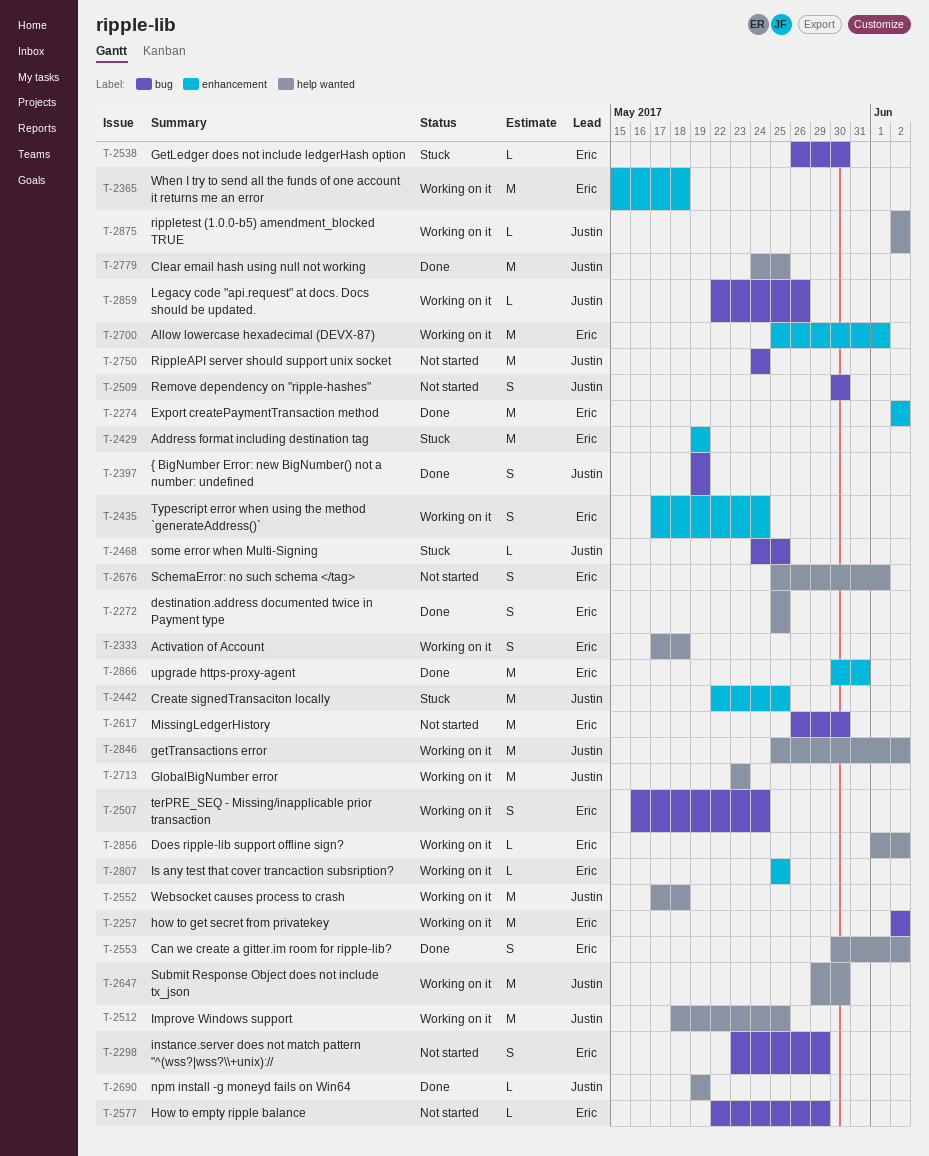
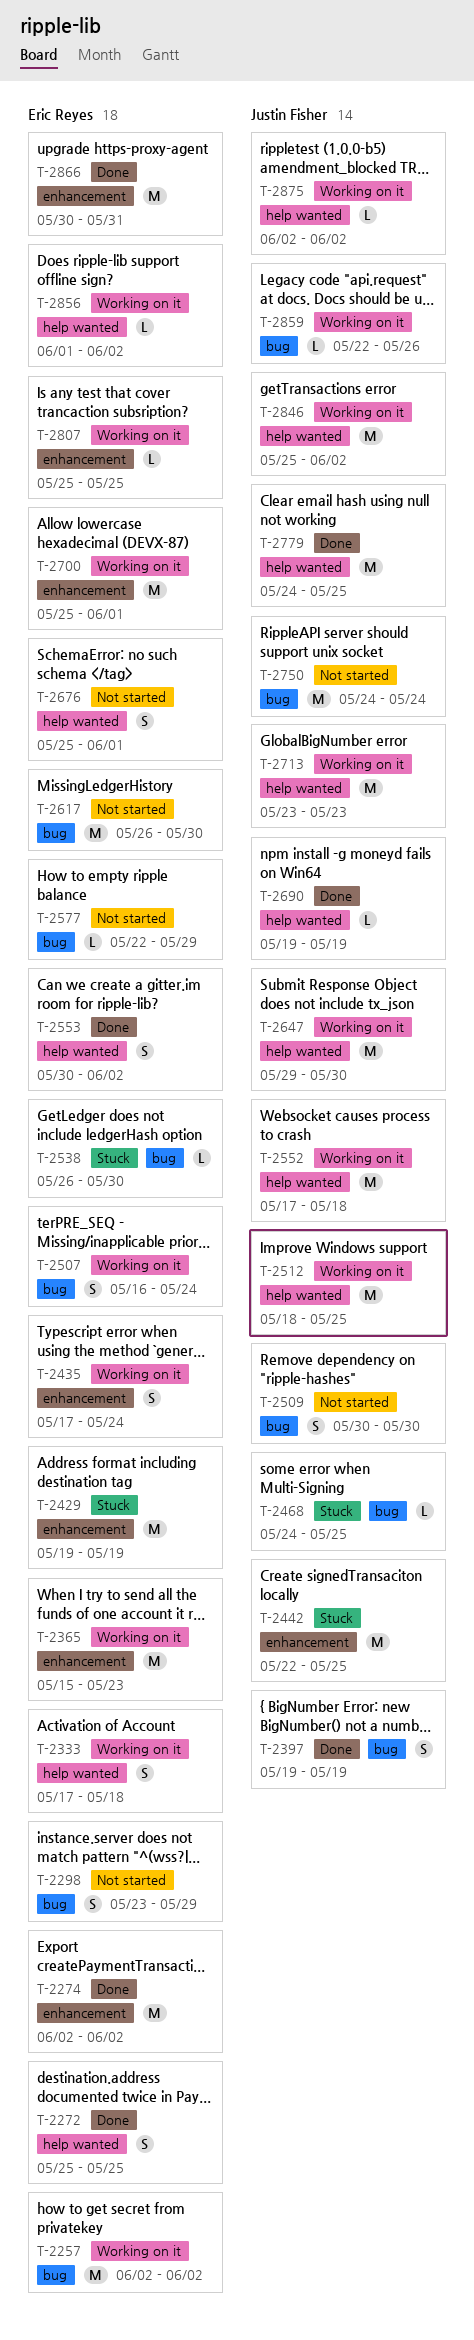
T-2365, due: May 18 -> May 23

